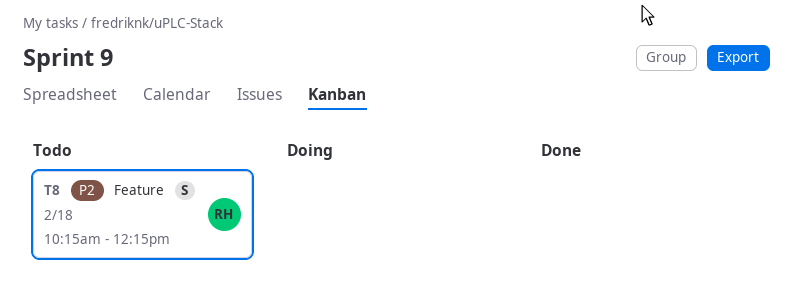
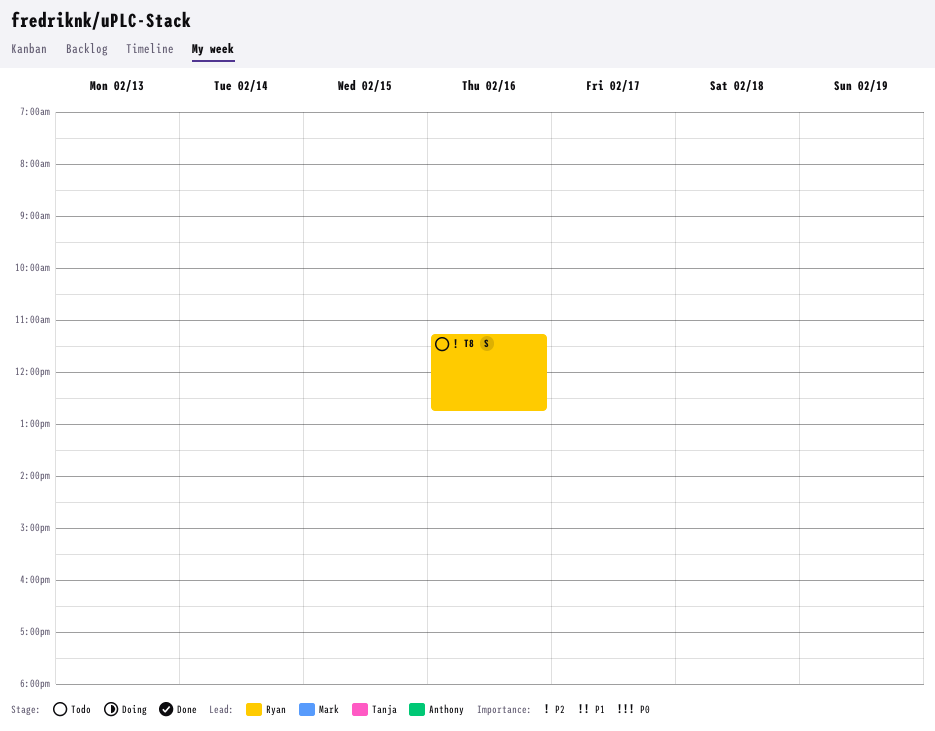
T8, day: Feb 18 -> Feb 16
T8, begins: 10:15 -> 11:15
T8, ends: 12:15 -> 12:45

